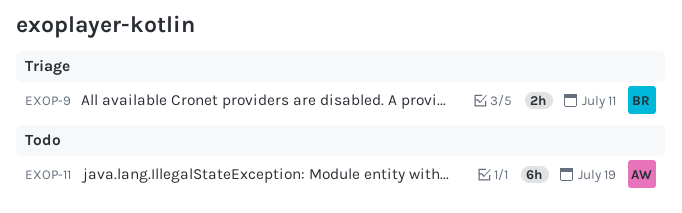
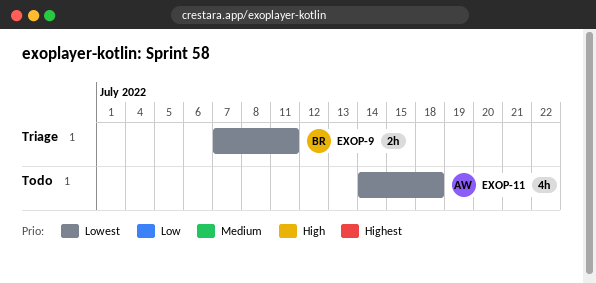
EXOP-11, estimate: 6h -> 4h
EXOP-11, due: Jul 19 -> Jul 18

